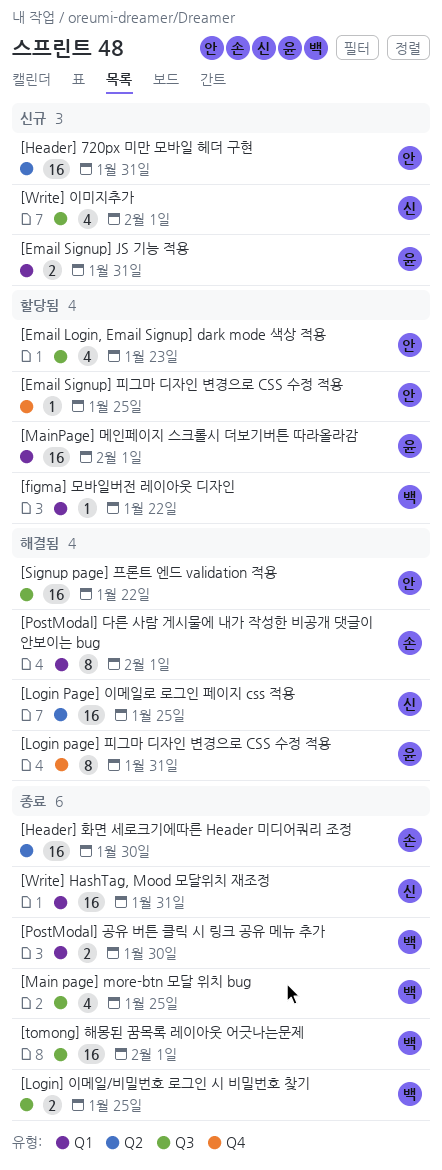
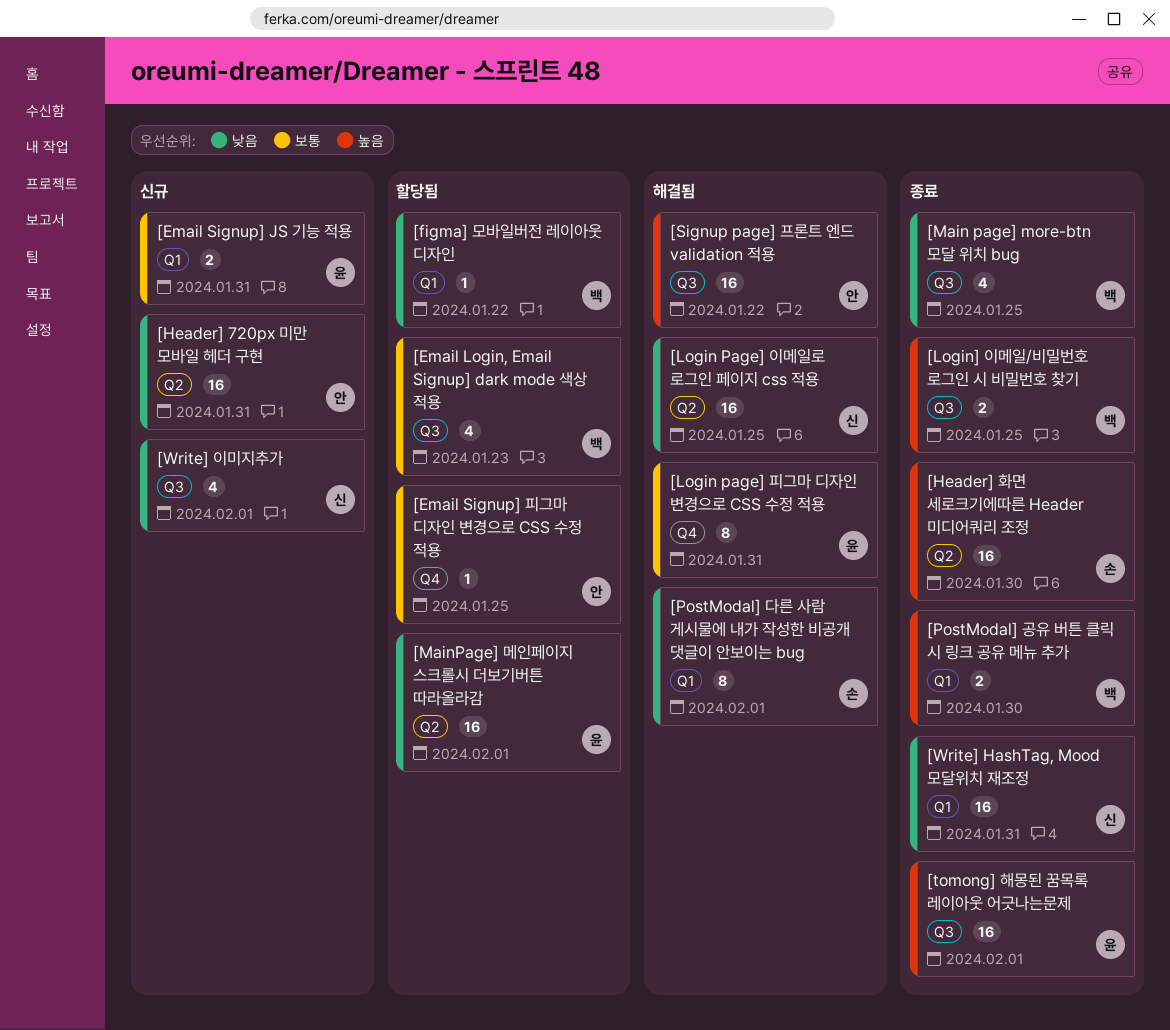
[Email Login, Email Signup] dark mode 색상 적용, owner: 안 -> 백
[MainPage] 메인페이지 스크롤시 더보기버튼 따라올라감, label: Q1 -> Q2
[tomong] 해몽된 꿈목록 레이아웃 어긋나는문제, owner: 백 -> 윤

